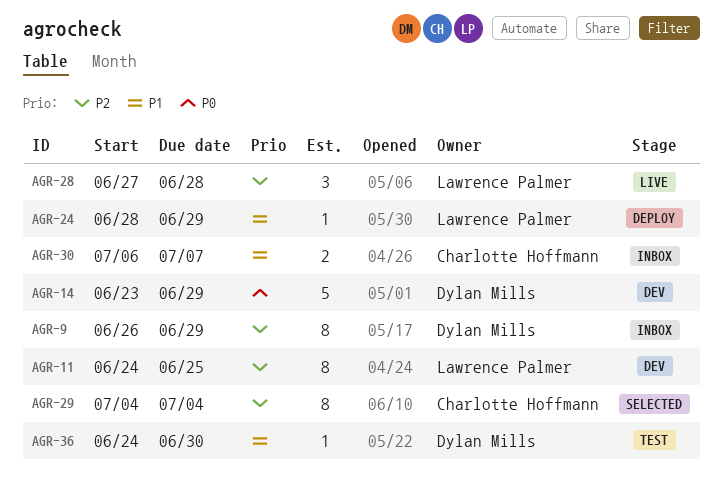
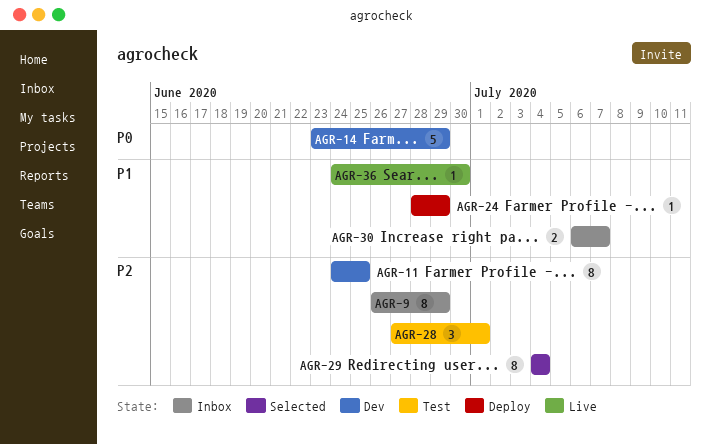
AGR-28, status: Live -> Test
AGR-28, due: Jun 28 -> Jul 1
AGR-36, status: Test -> Live

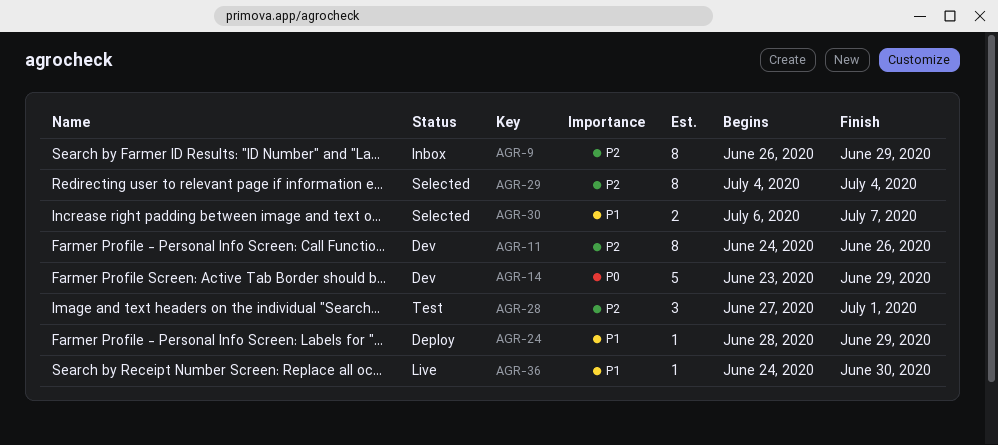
AGR-11, due: Jun 25 -> Jun 26
AGR-30, status: Inbox -> Selected

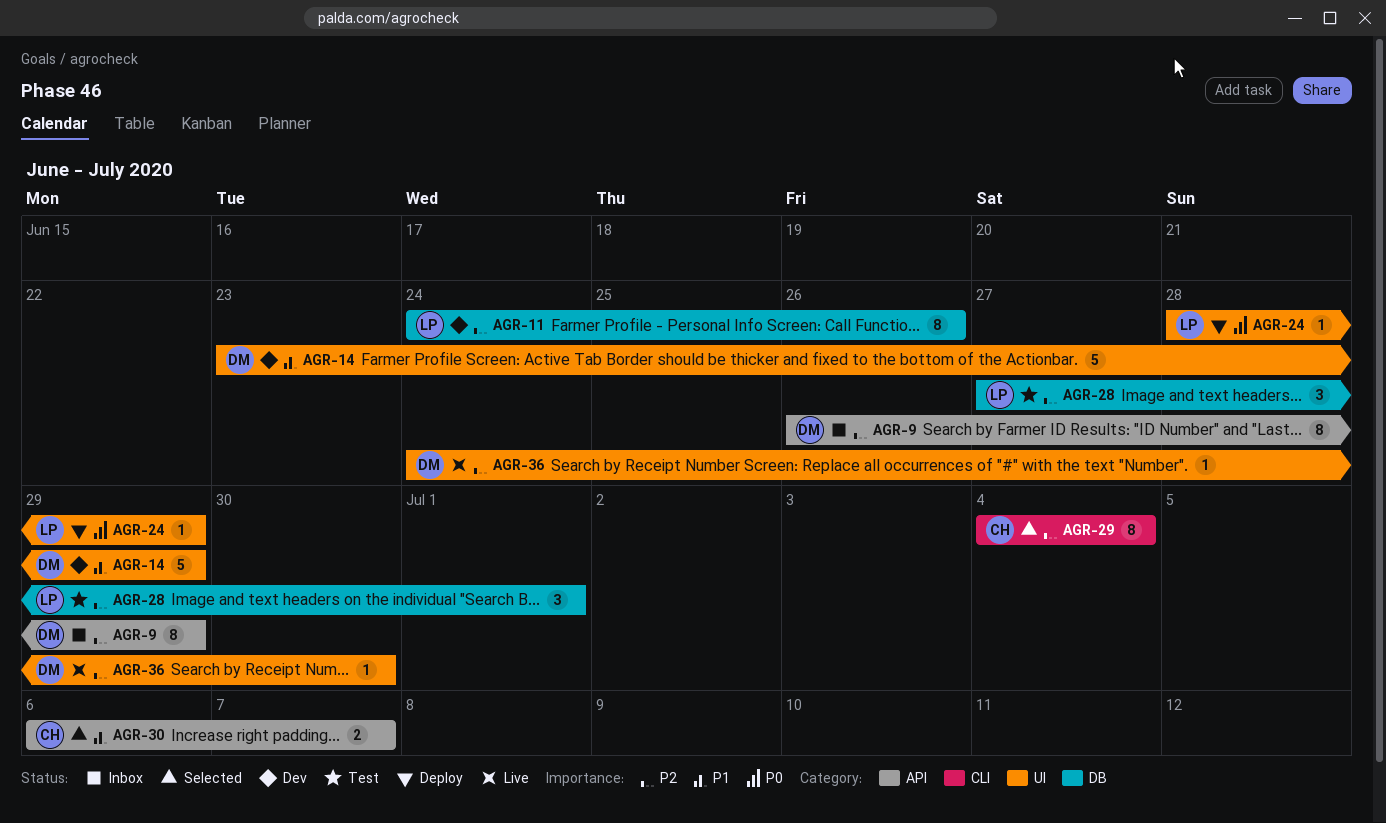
AGR-14, priority: P0 -> P1
AGR-24, priority: P1 -> P0
AGR-36, priority: P1 -> P2

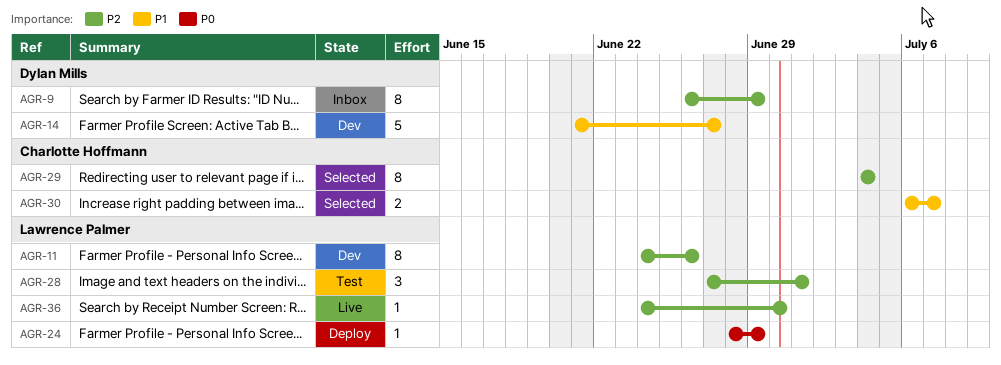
AGR-14, start: Jun 23 -> Jun 21
AGR-14, due: Jun 29 -> Jun 27
AGR-36, owner: Dylan Mills -> Lawrence Palmer

